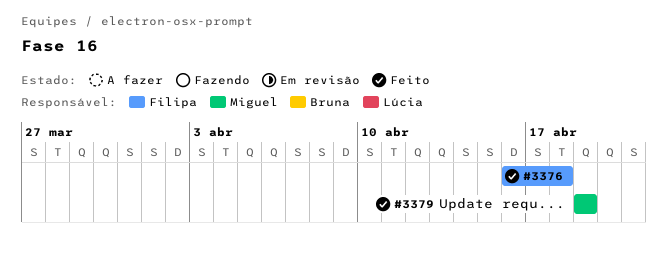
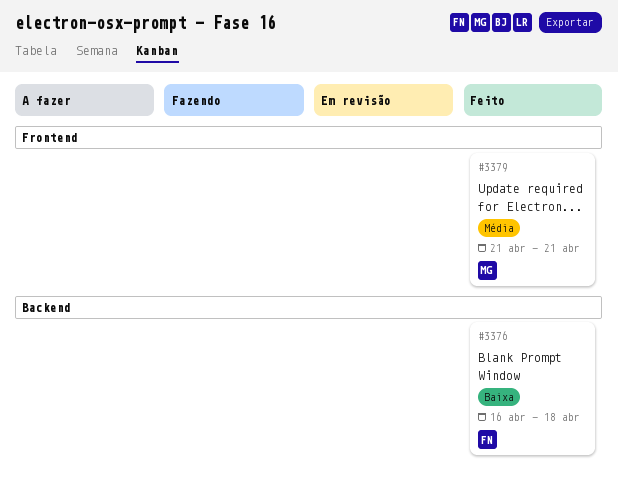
#3379, start: Apr 19 -> Apr 21
#3379, due: Apr 19 -> Apr 21

